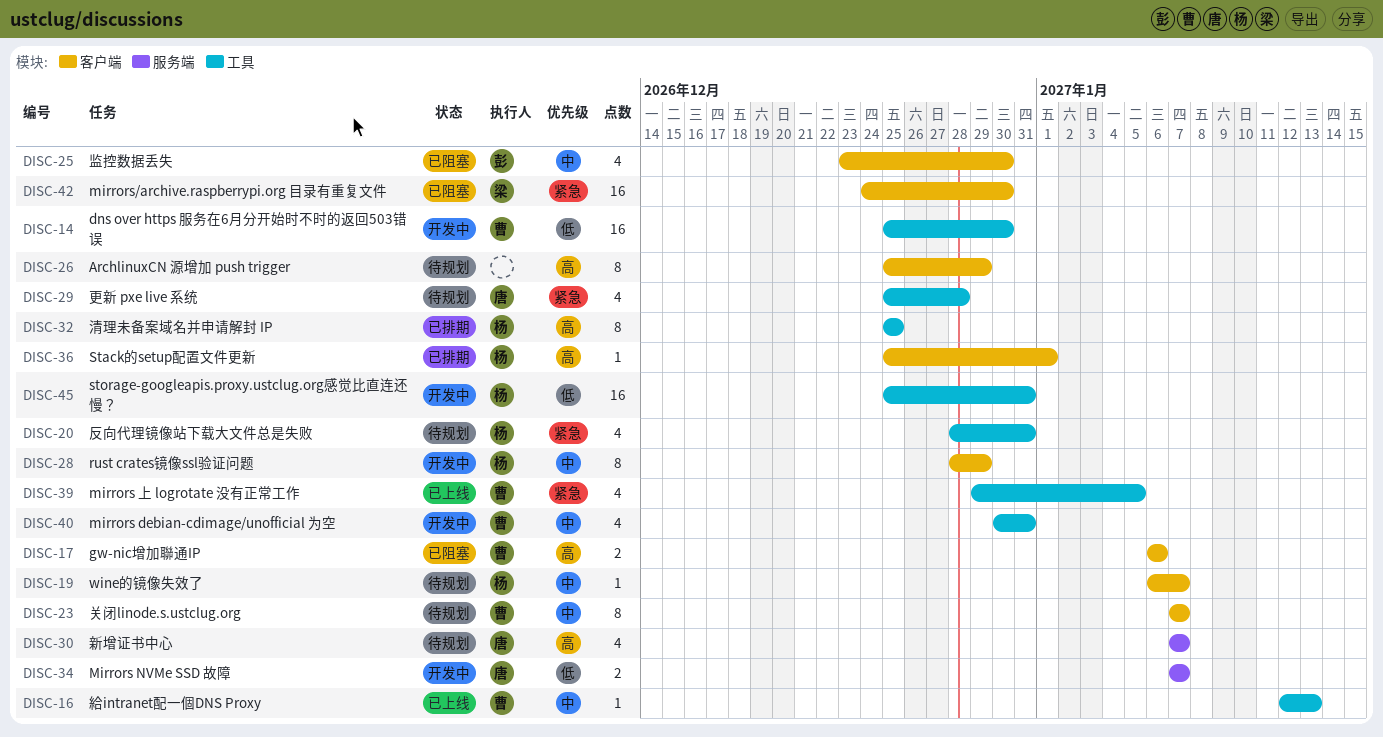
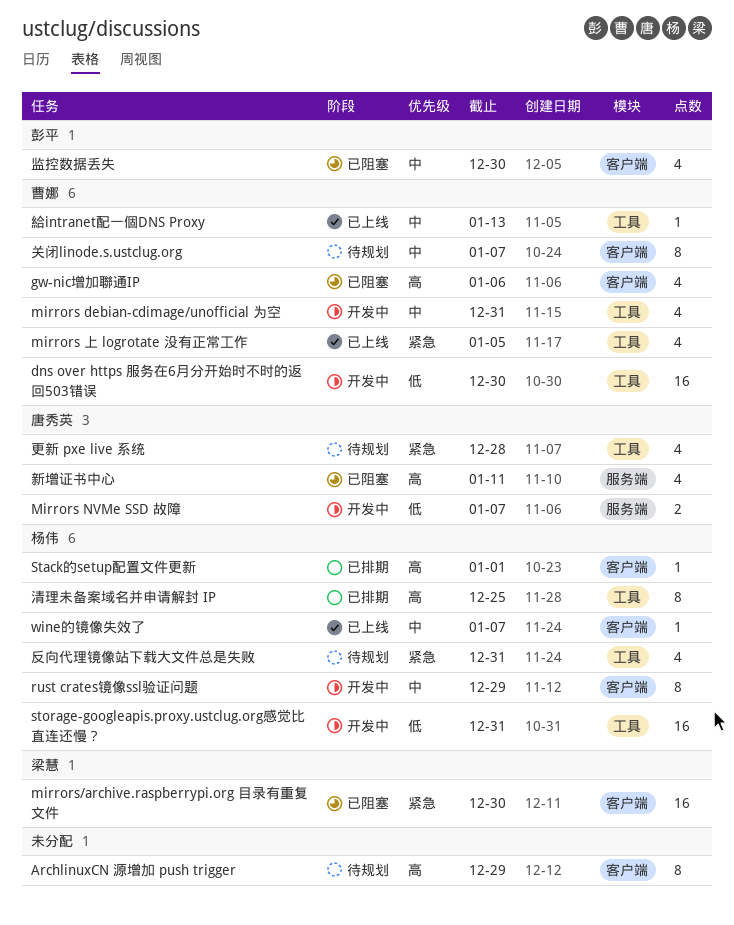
gw-nic增加聯通IP, estimate: 2 -> 4
wine的镜像失效了, status: 待规划 -> 已上线
新增证书中心, status: 待规划 -> 已阻塞
新增证书中心, due: Jan 7 -> Jan 11

